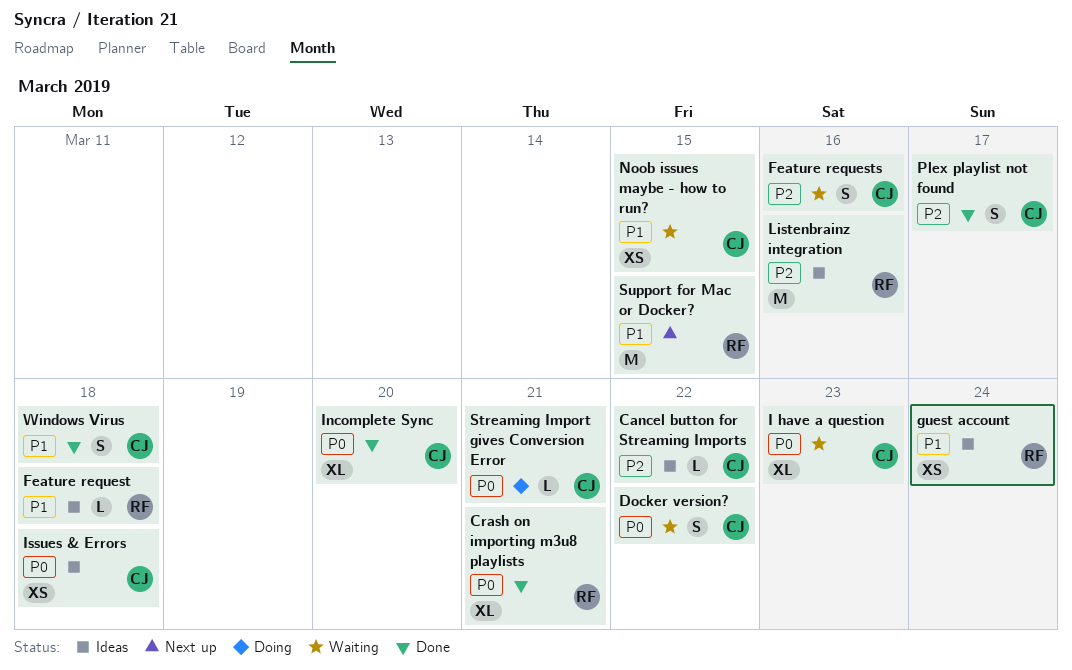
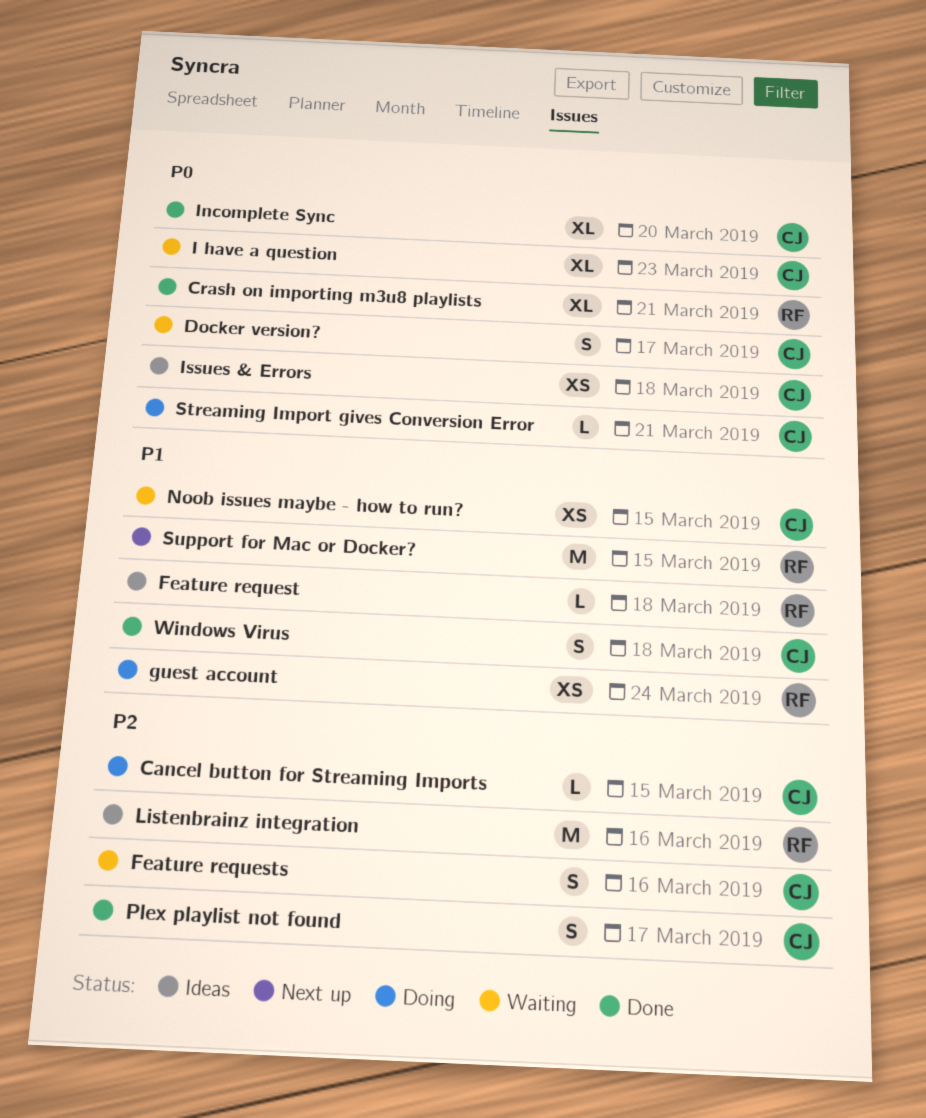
Cancel button for Streaming Imports, status: Ideas -> Doing
Cancel button for Streaming Imports, due: Mar 22 -> Mar 15
Docker version?, due: Mar 22 -> Mar 17
guest account, status: Ideas -> Doing

